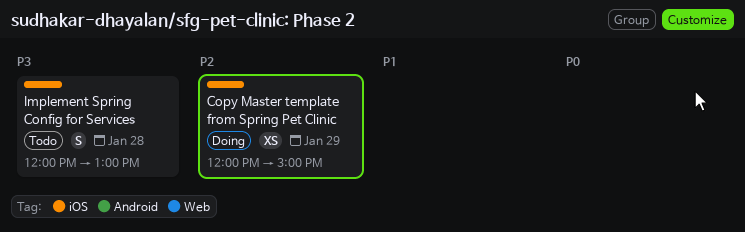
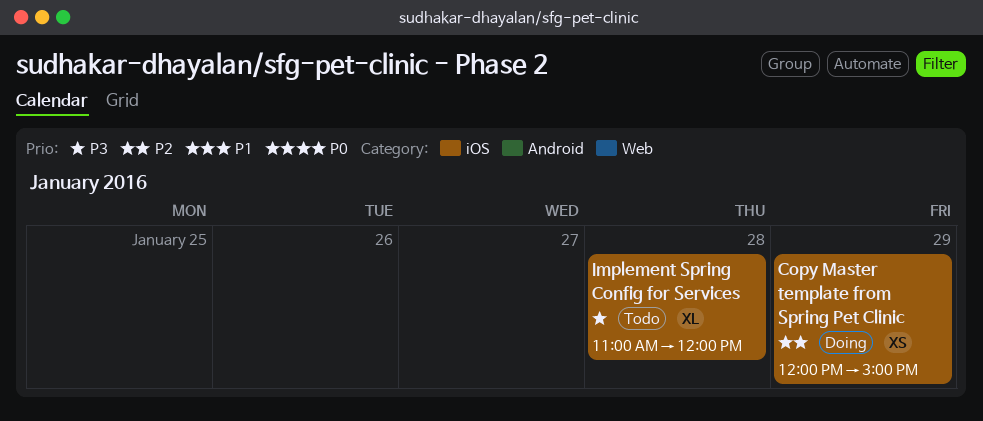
Implement Spring Config for Services, estimate: S -> XL
Implement Spring Config for Services, begins: 12:00 -> 11:00
Implement Spring Config for Services, ends: 13:00 -> 12:00

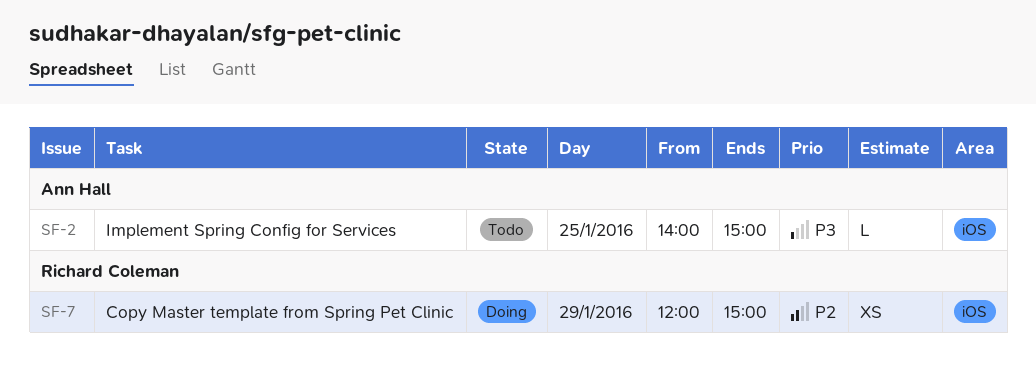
Implement Spring Config for Services, estimate: XL -> L
Implement Spring Config for Services, day: Jan 28 -> Jan 25
Implement Spring Config for Services, begins: 11:00 -> 14:00
Implement Spring Config for Services, ends: 12:00 -> 15:00

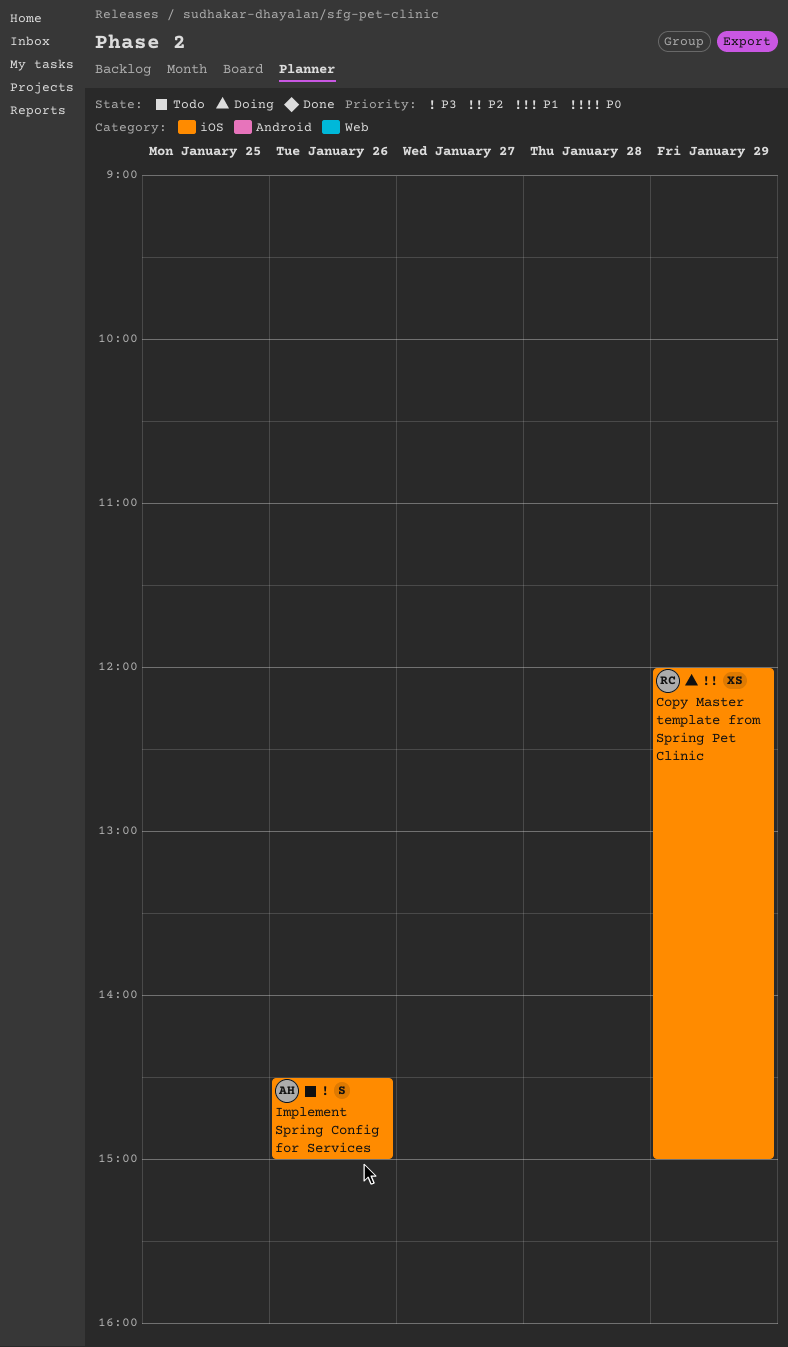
Implement Spring Config for Services, estimate: L -> S
Implement Spring Config for Services, day: Jan 25 -> Jan 26
Implement Spring Config for Services, begins: 14:00 -> 14:30

